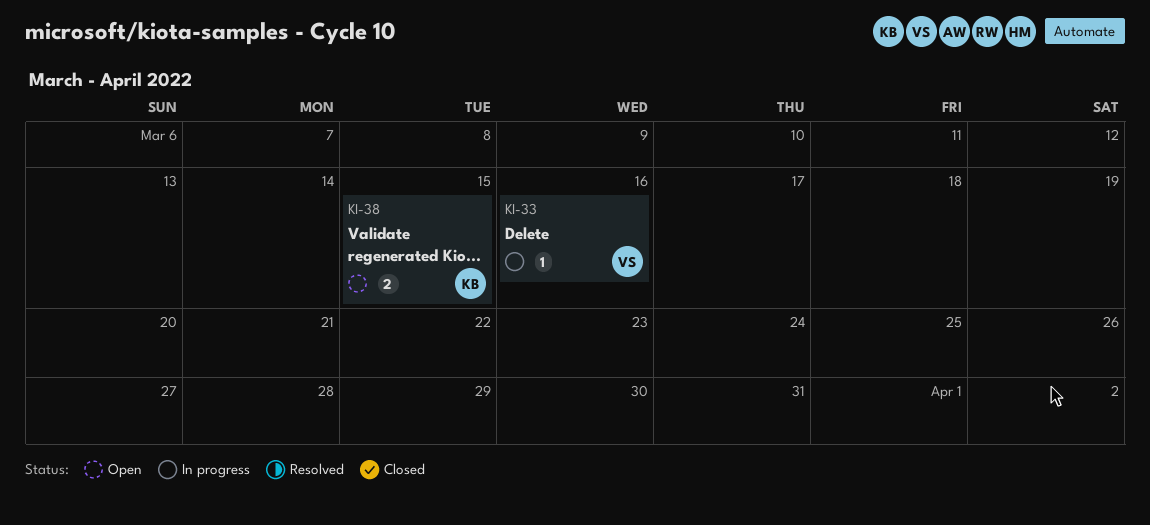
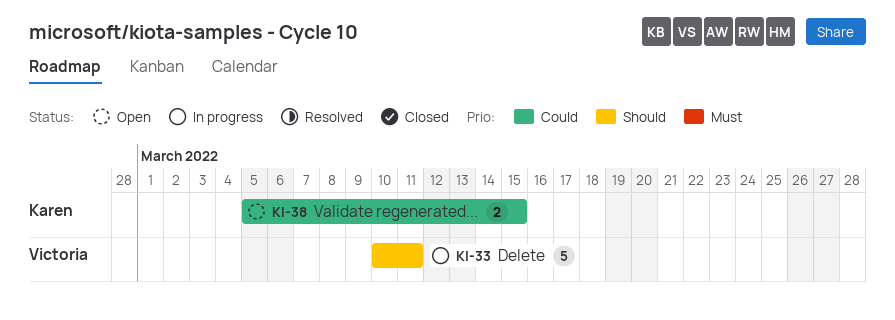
KI-33, estimate: 1 -> 5
KI-33, due: Mar 16 -> Mar 11

